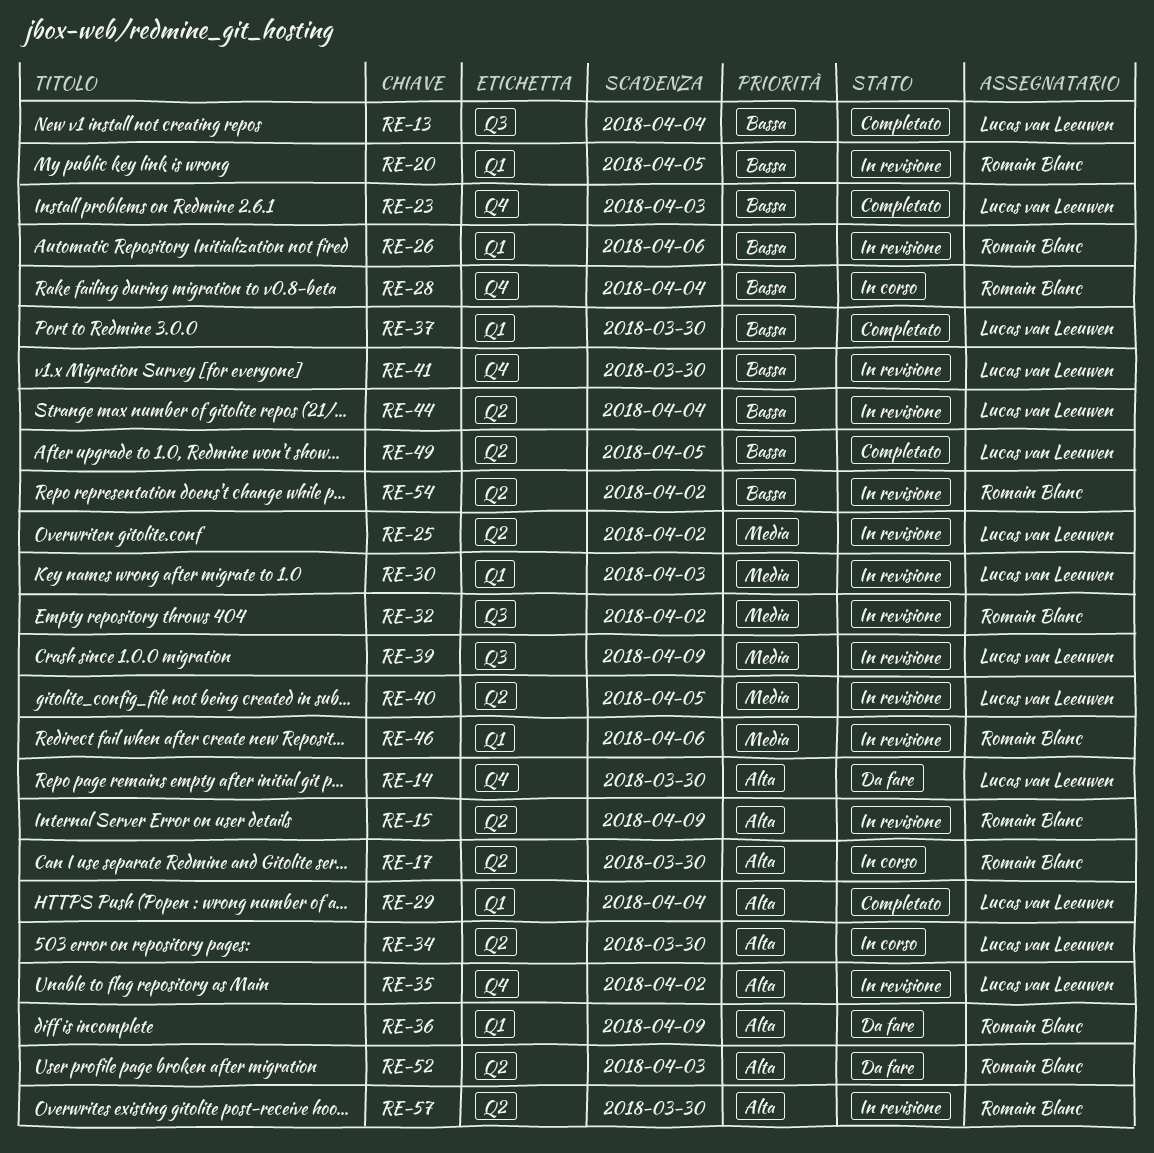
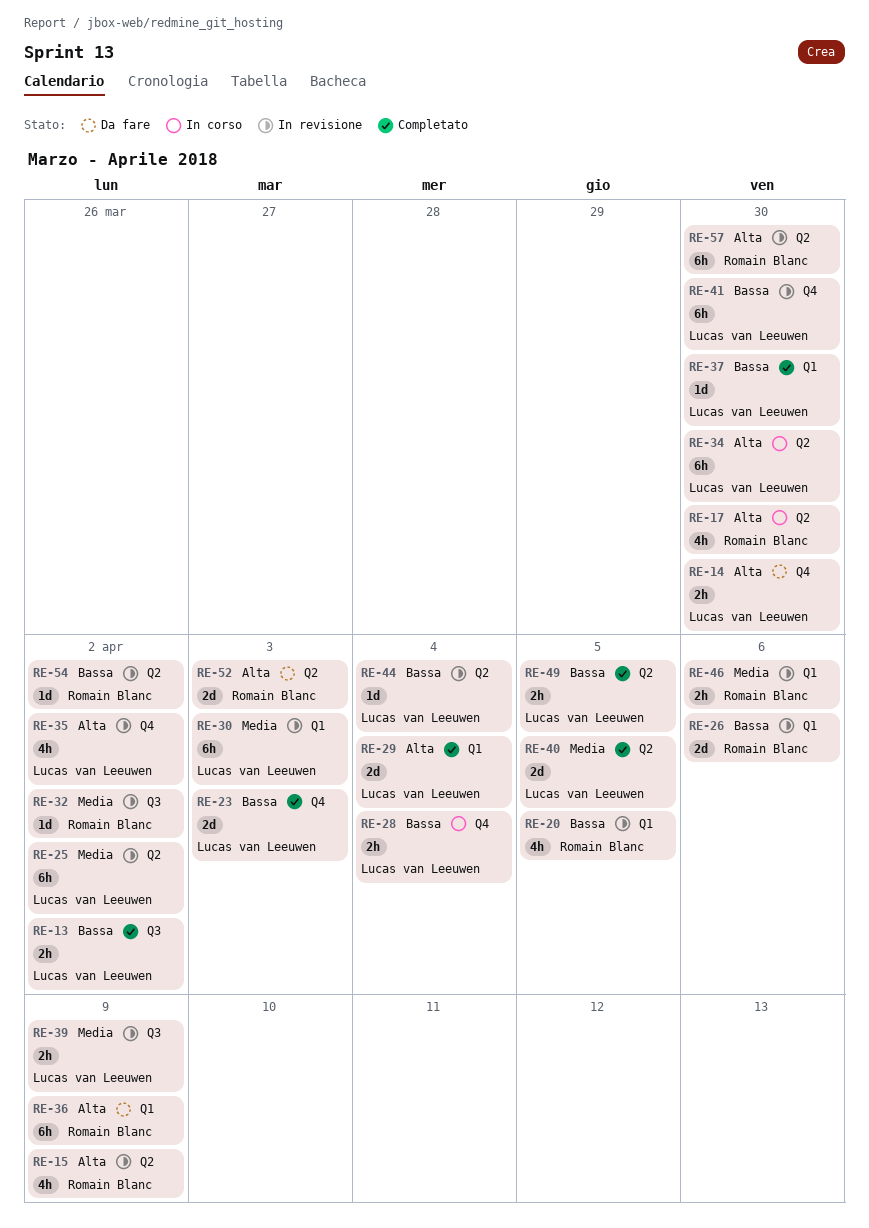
RE-13, due: Apr 4 -> Apr 2
RE-28, owner: Romain Blanc -> Lucas van Leeuwen
RE-40, status: In revisione -> Completato

